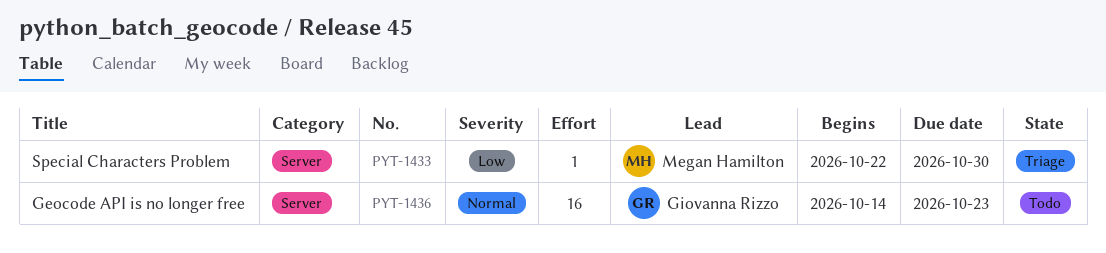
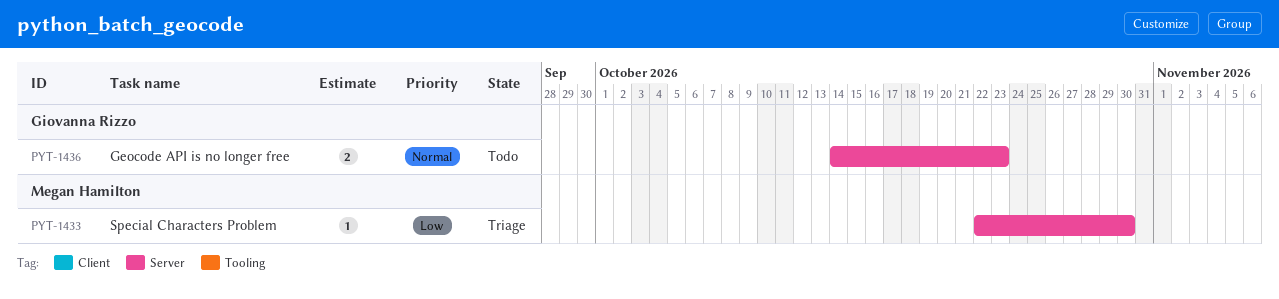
PYT-1436, estimate: 16 -> 2

